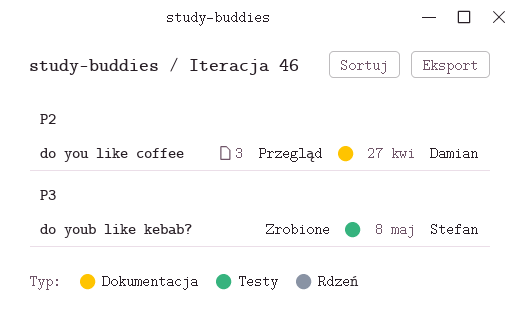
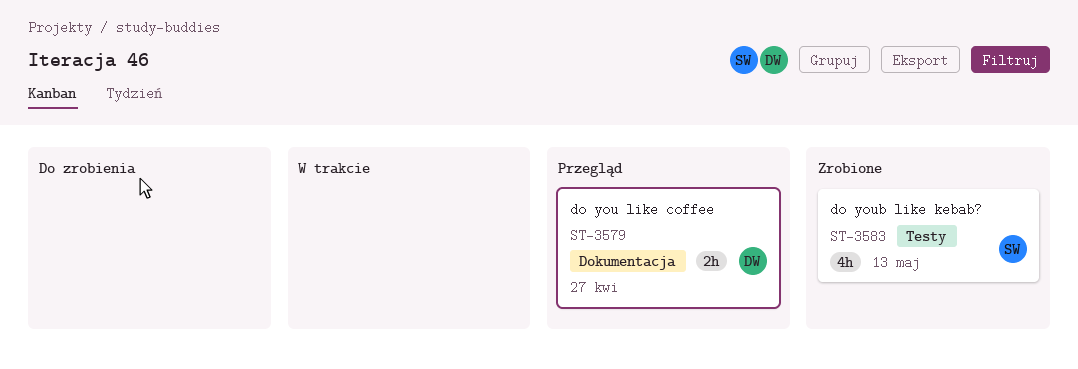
do youb like kebab?, due: May 8 -> May 13

